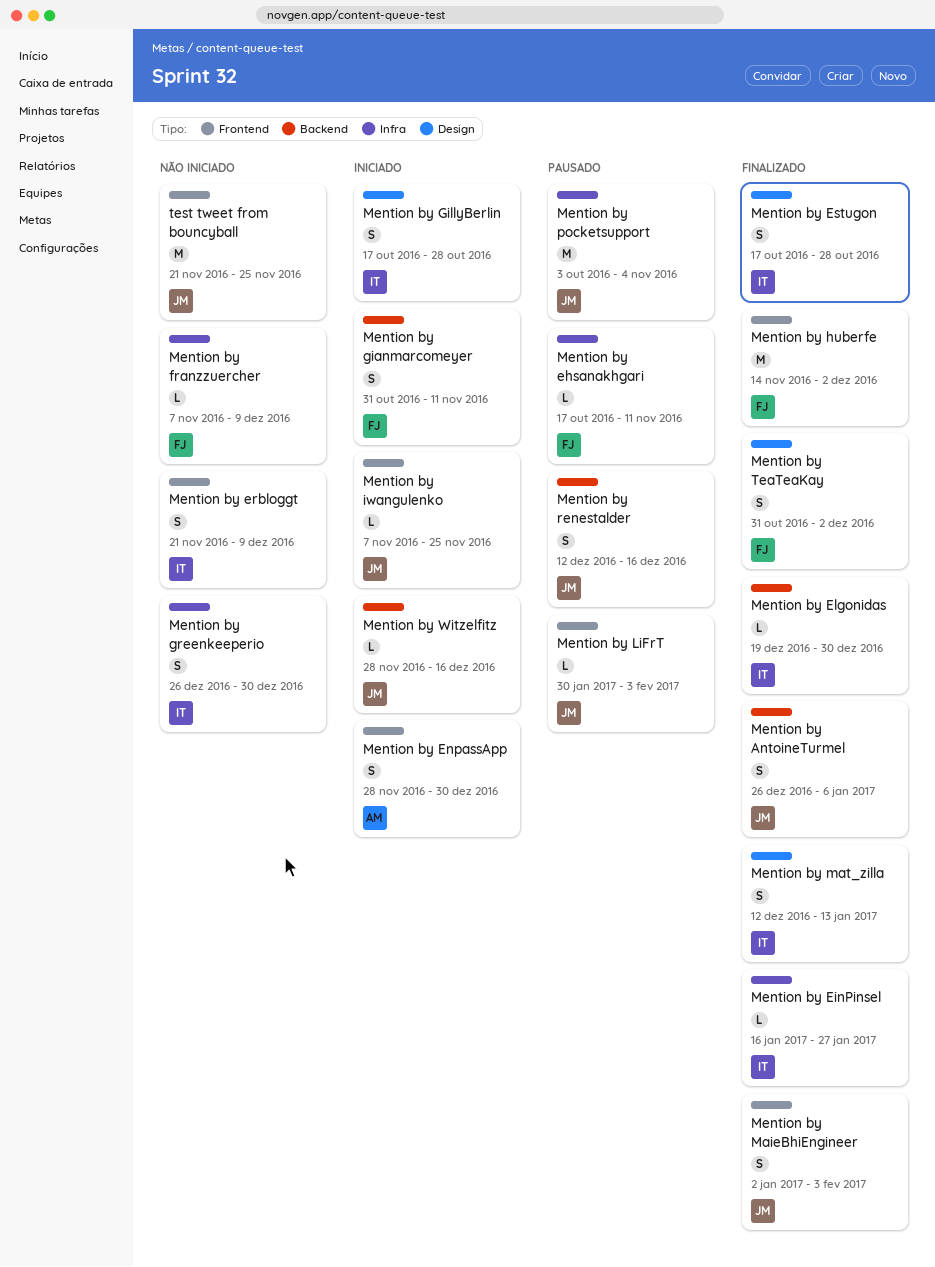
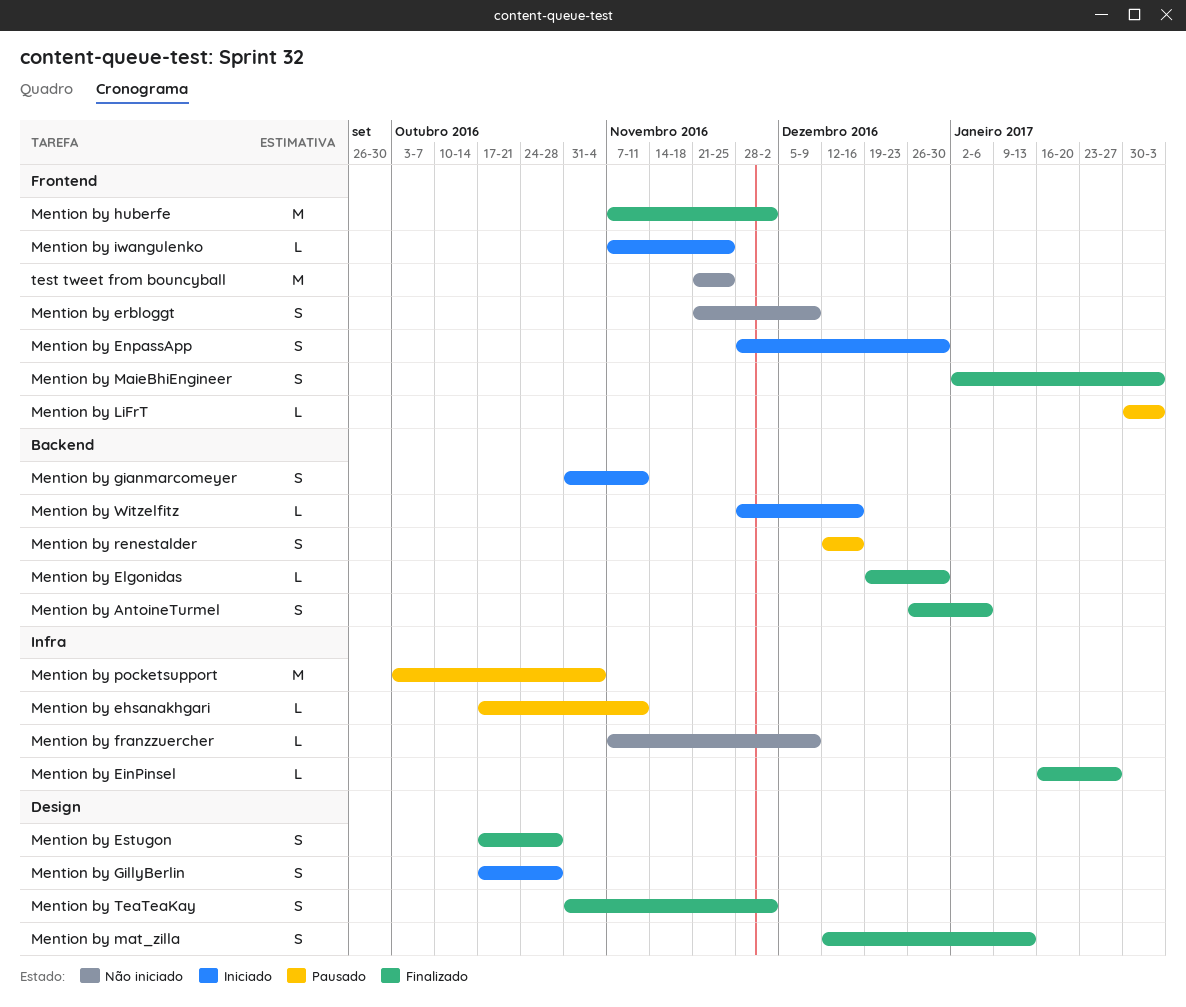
Mention by greenkeeperio: present -> none
Mention by huberfe, start: Nov 14 -> Nov 7

